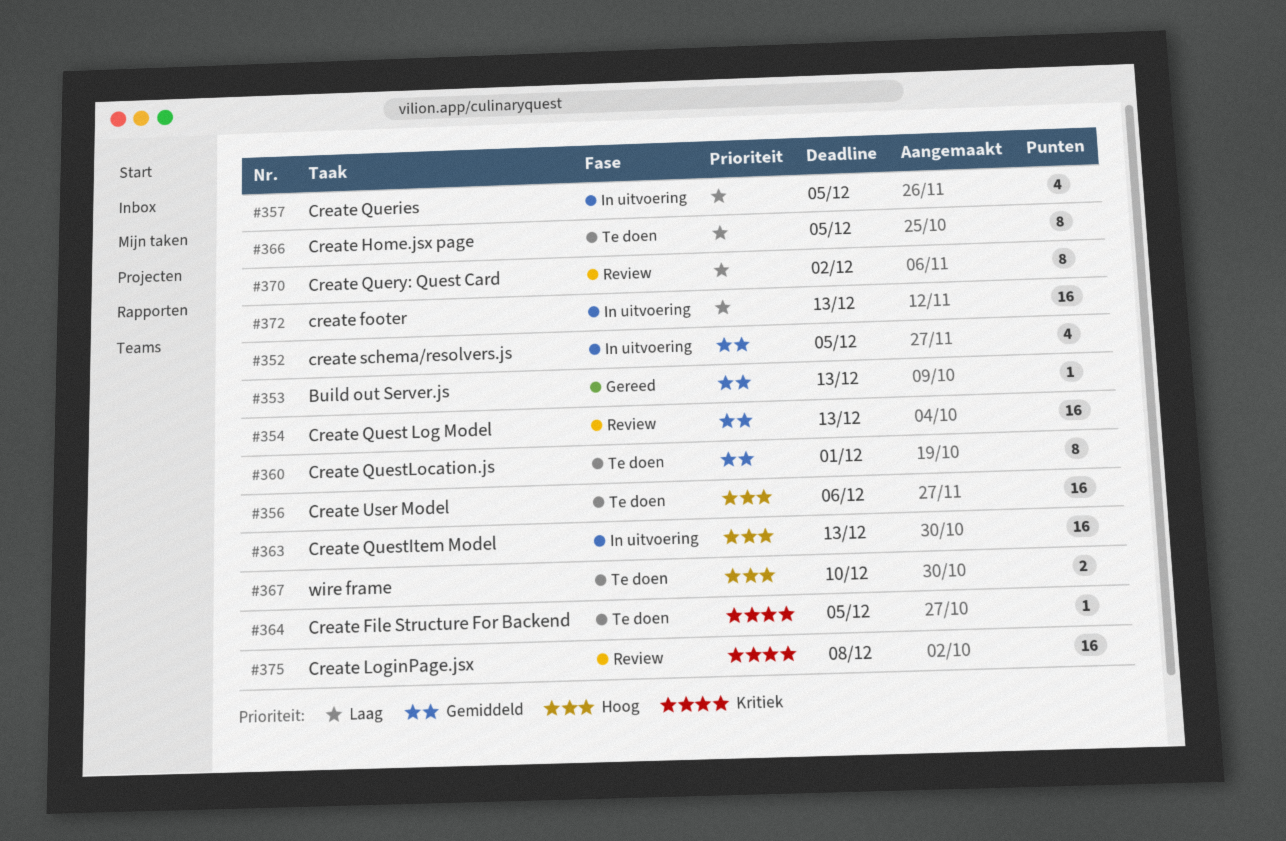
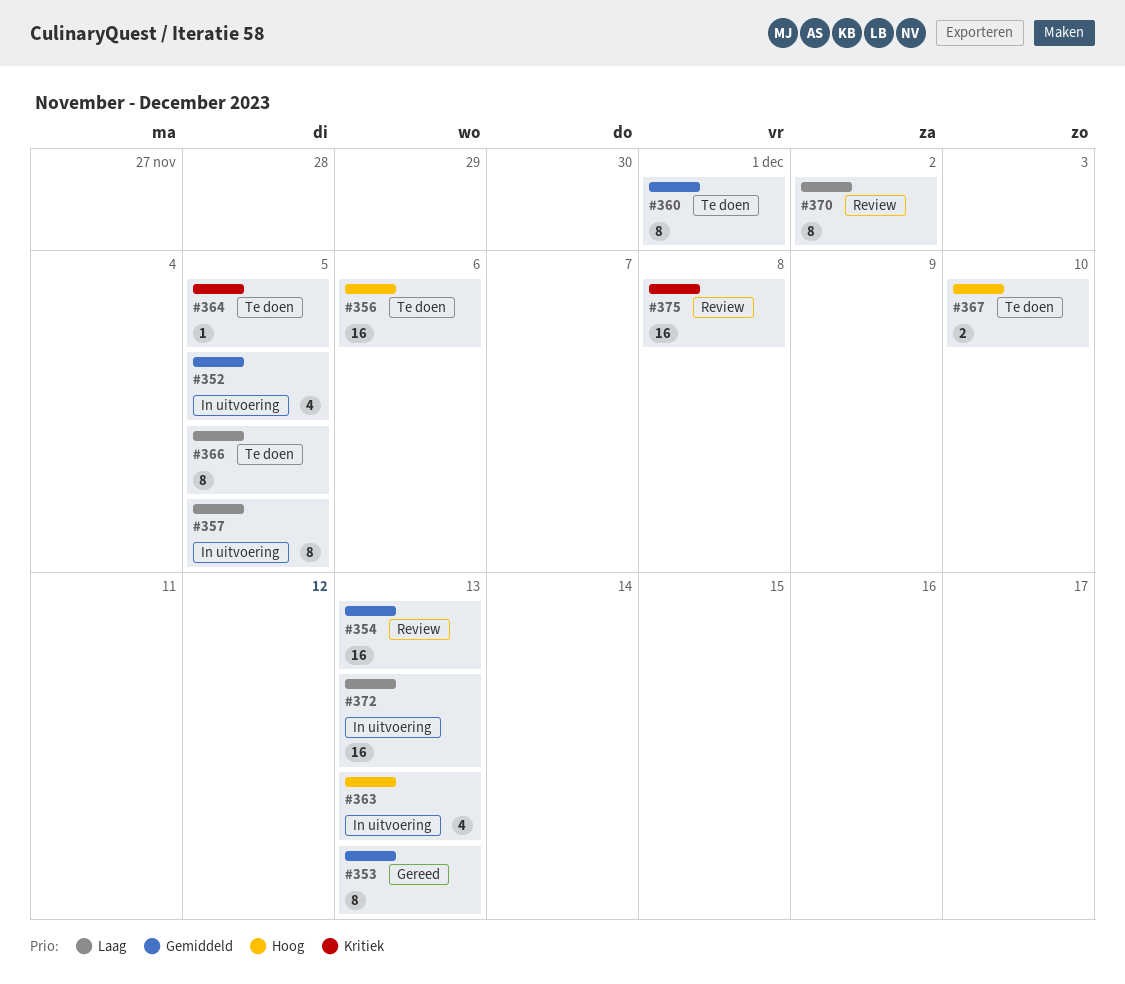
#353, estimate: 1 -> 8
#357, estimate: 4 -> 8
#363, estimate: 16 -> 4

